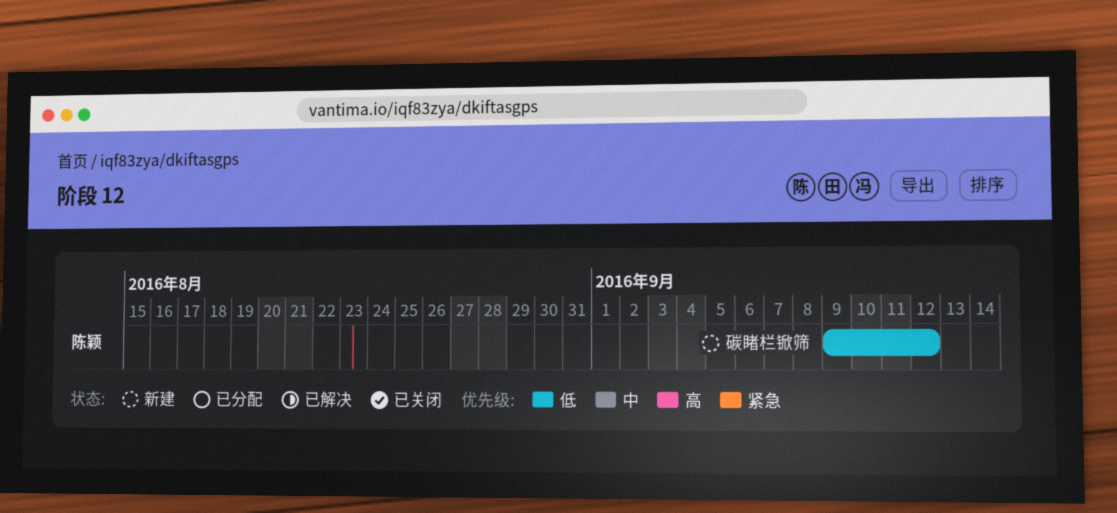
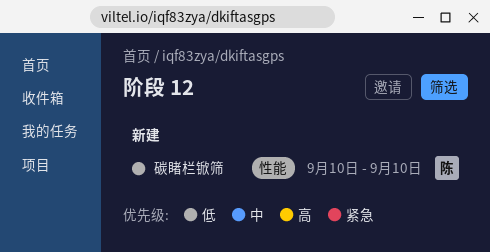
碳睹栏锨筛, start: Sep 9 -> Sep 10
碳睹栏锨筛, due: Sep 12 -> Sep 10

